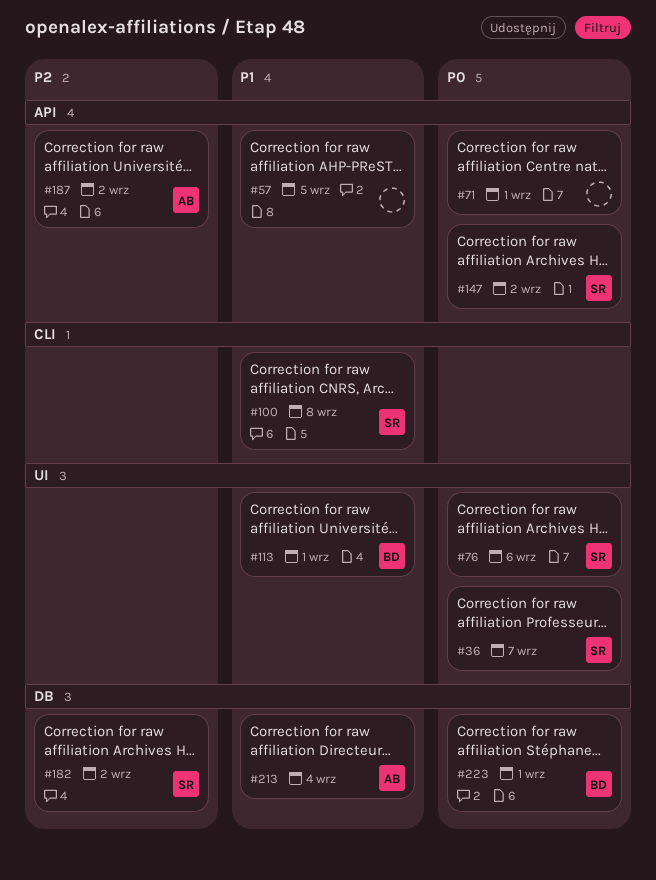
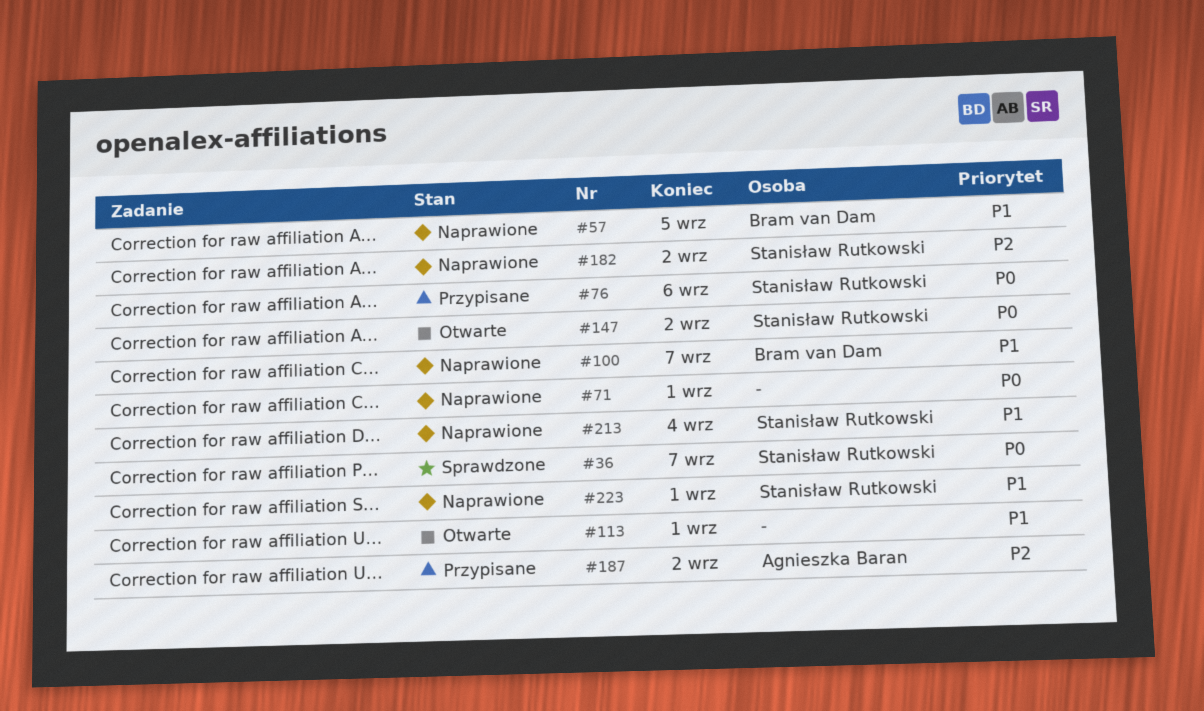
#57, owner: none -> Bram van Dam
#100, owner: Stanisław Rutkowski -> Bram van Dam
#100, due: Sep 8 -> Sep 7
#113, owner: Bram van Dam -> none
#213, owner: Agnieszka Baran -> Stanisław Rutkowski
#223, owner: Bram van Dam -> Stanisław Rutkowski
#223, priority: P0 -> P1

